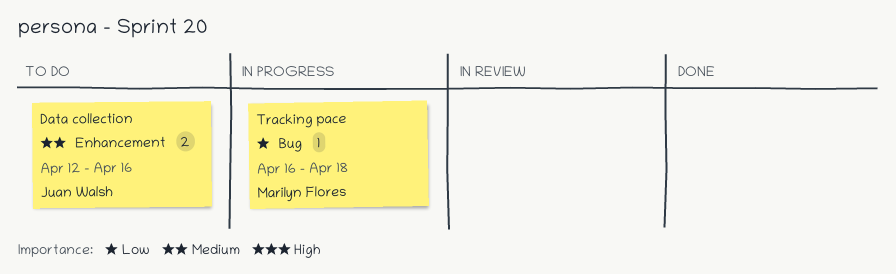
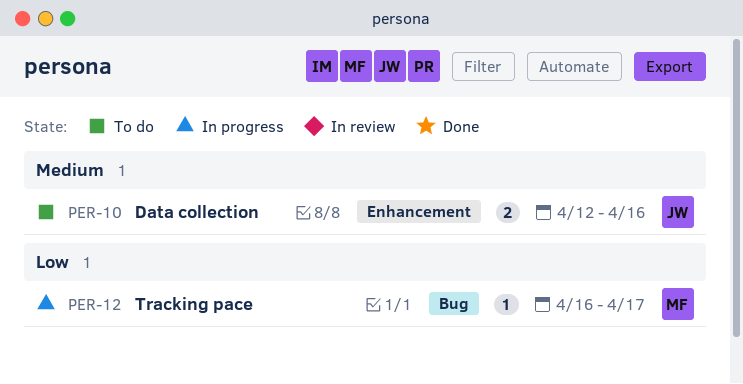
Tracking pace, due: Apr 18 -> Apr 17

